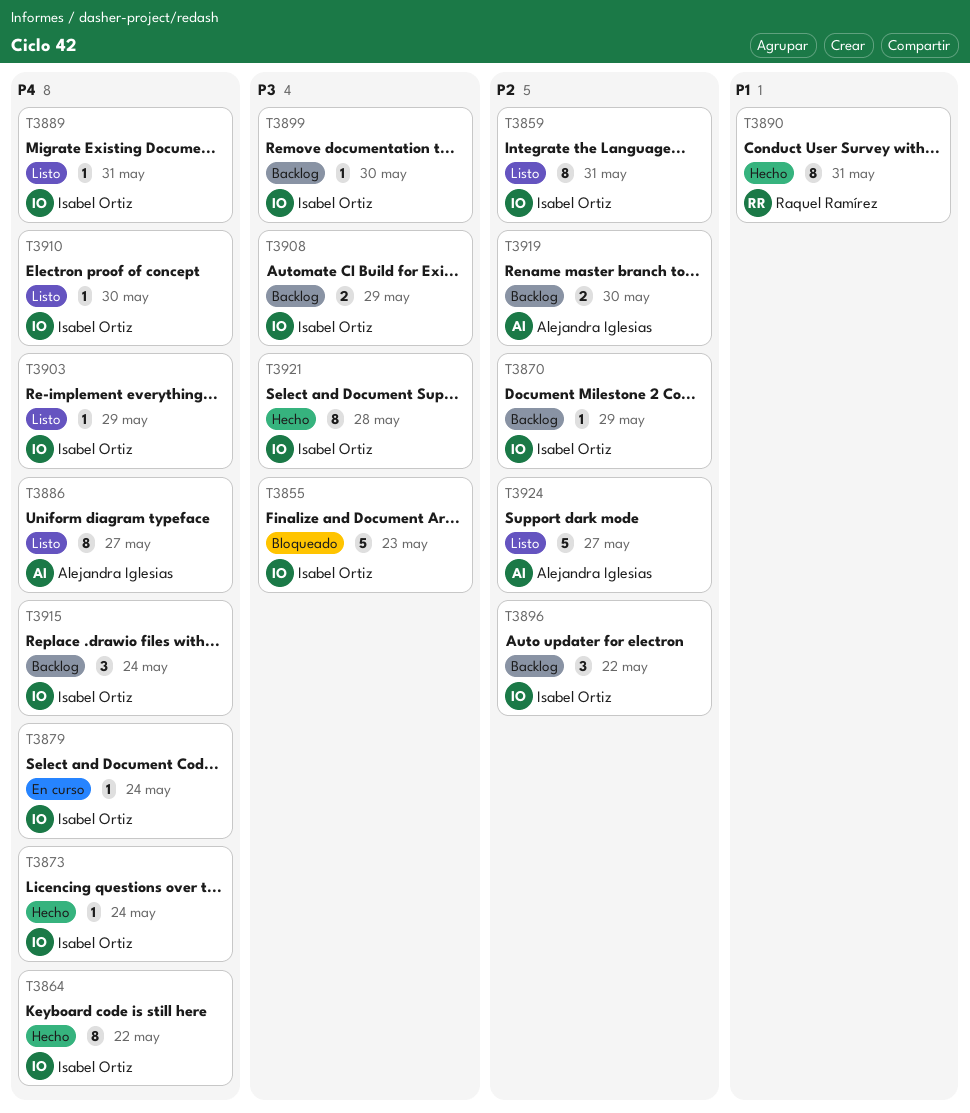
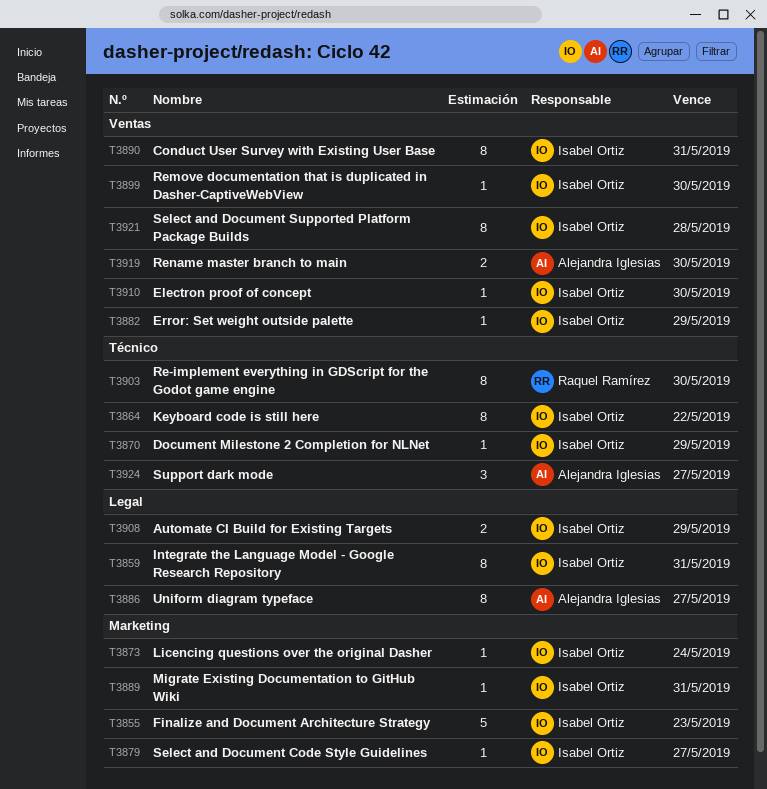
T3879, due: May 24 -> May 27
T3882: none -> present
T3890, owner: Raquel Ramírez -> Isabel Ortiz
T3896: present -> none
T3903, owner: Isabel Ortiz -> Raquel Ramírez
T3903, estimate: 1 -> 8
T3903, due: May 29 -> May 30
T3915: present -> none
T3924, estimate: 5 -> 3

